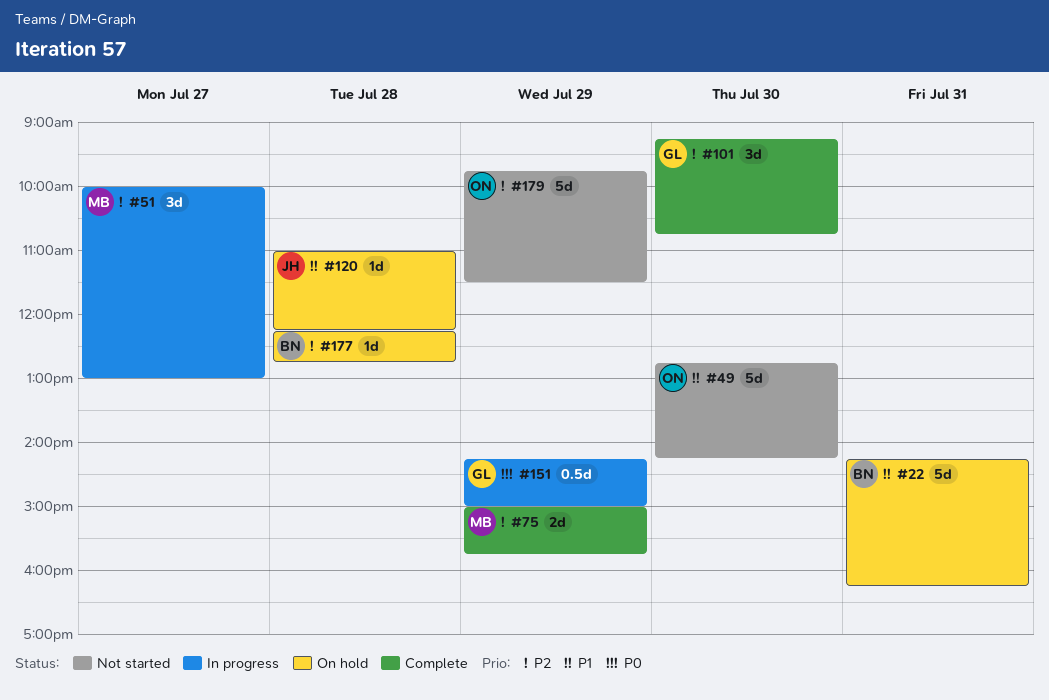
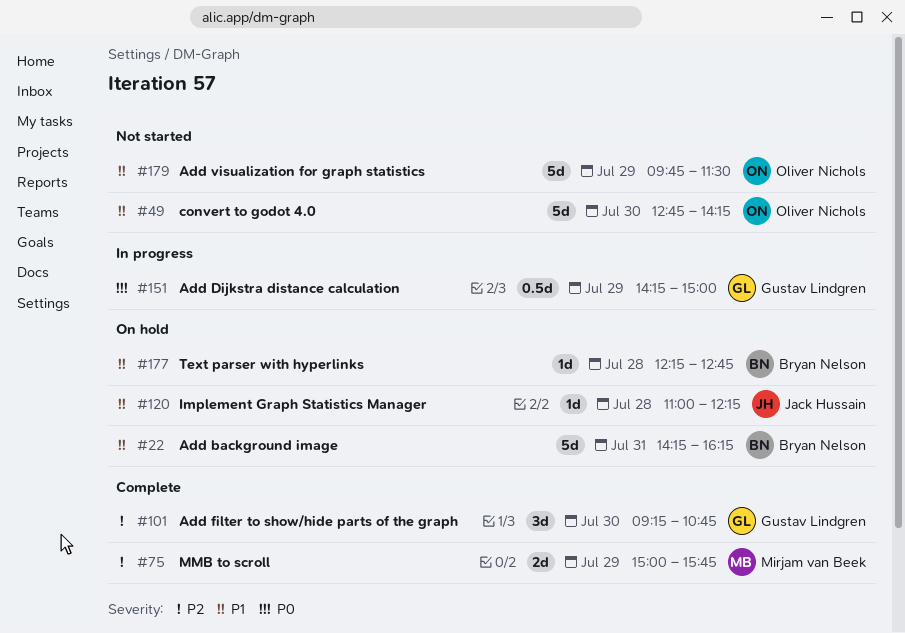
#51: present -> none
#177, priority: P2 -> P1
#179, priority: P2 -> P1

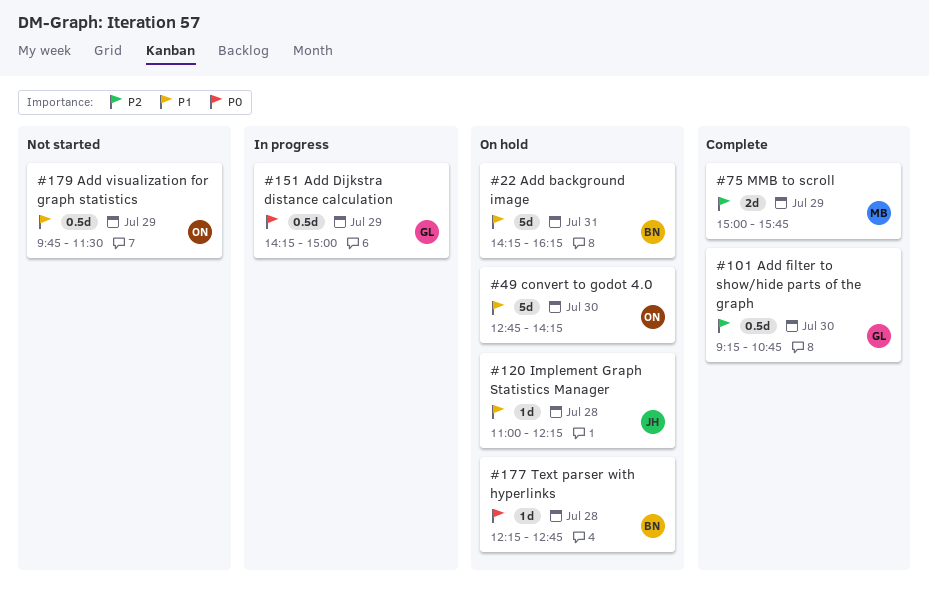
#49, status: Not started -> On hold
#101, estimate: 3d -> 0.5d
#177, priority: P1 -> P0
#179, estimate: 5d -> 0.5d

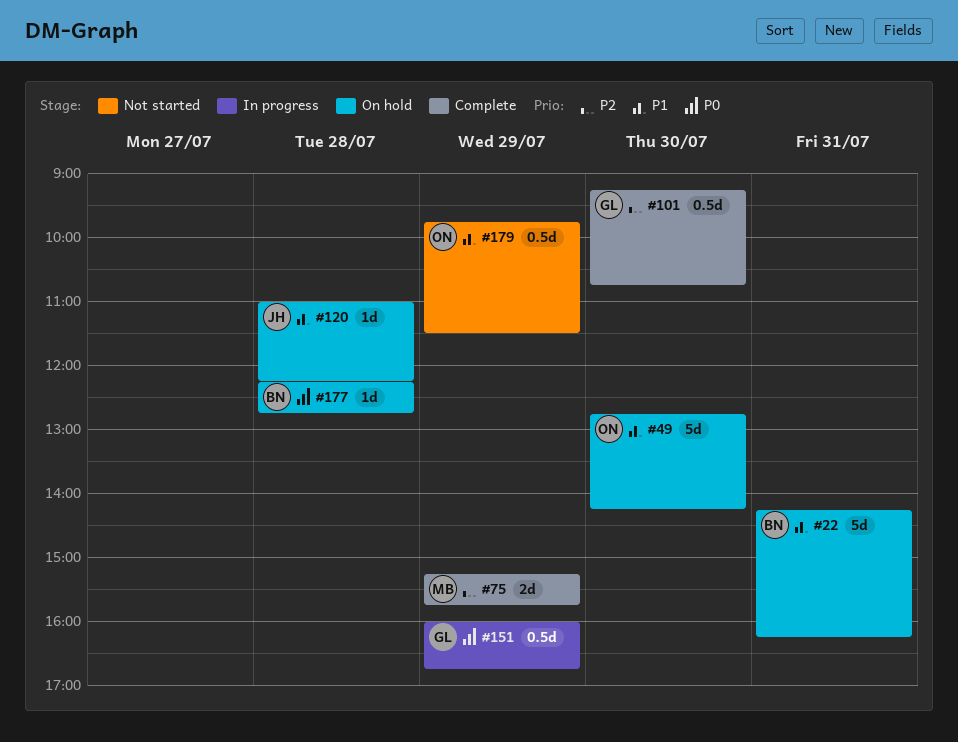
#75, begins: 15:00 -> 15:15
#151, begins: 14:15 -> 16:00
#151, ends: 15:00 -> 16:45

